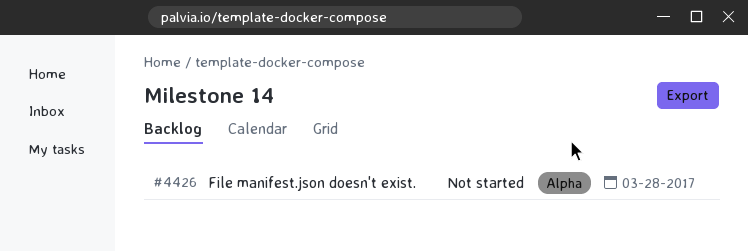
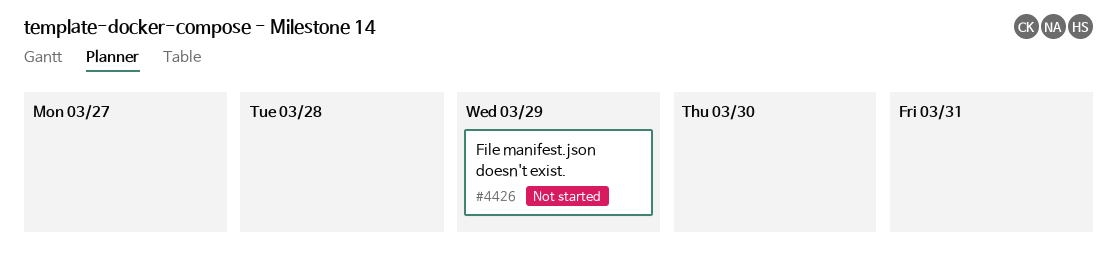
#4426, due: Mar 28 -> Mar 29

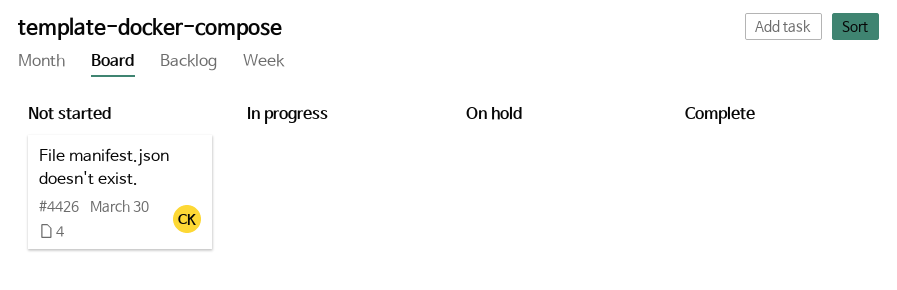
#4426, due: Mar 29 -> Mar 30

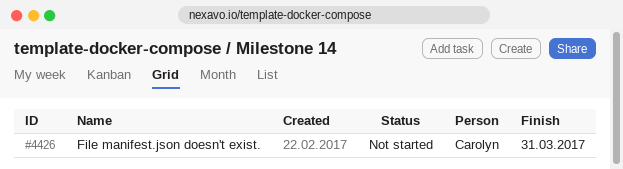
#4426, due: Mar 30 -> Mar 31

